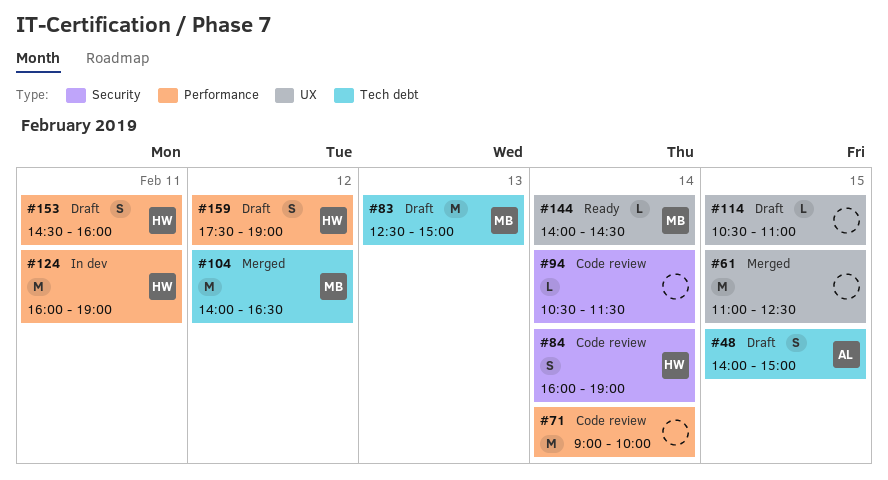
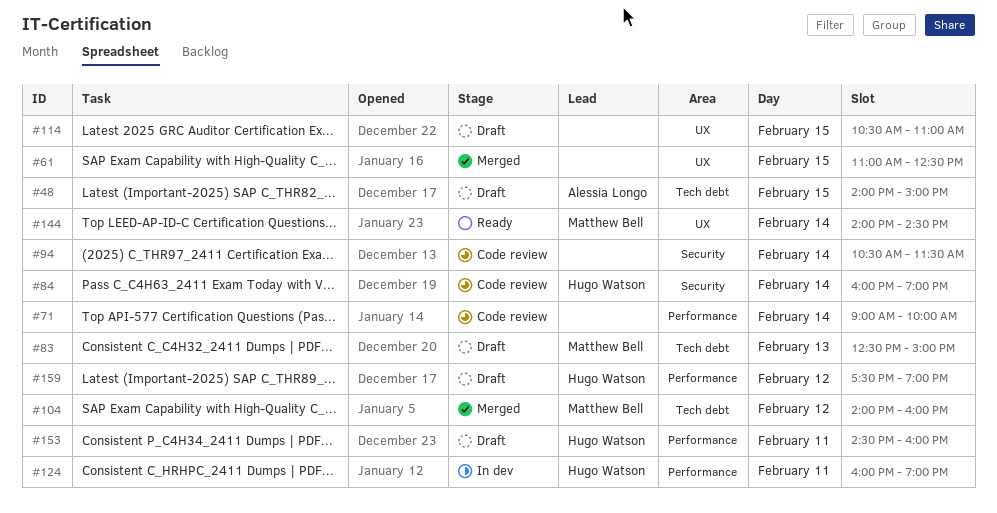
#104, ends: 16:30 -> 16:00

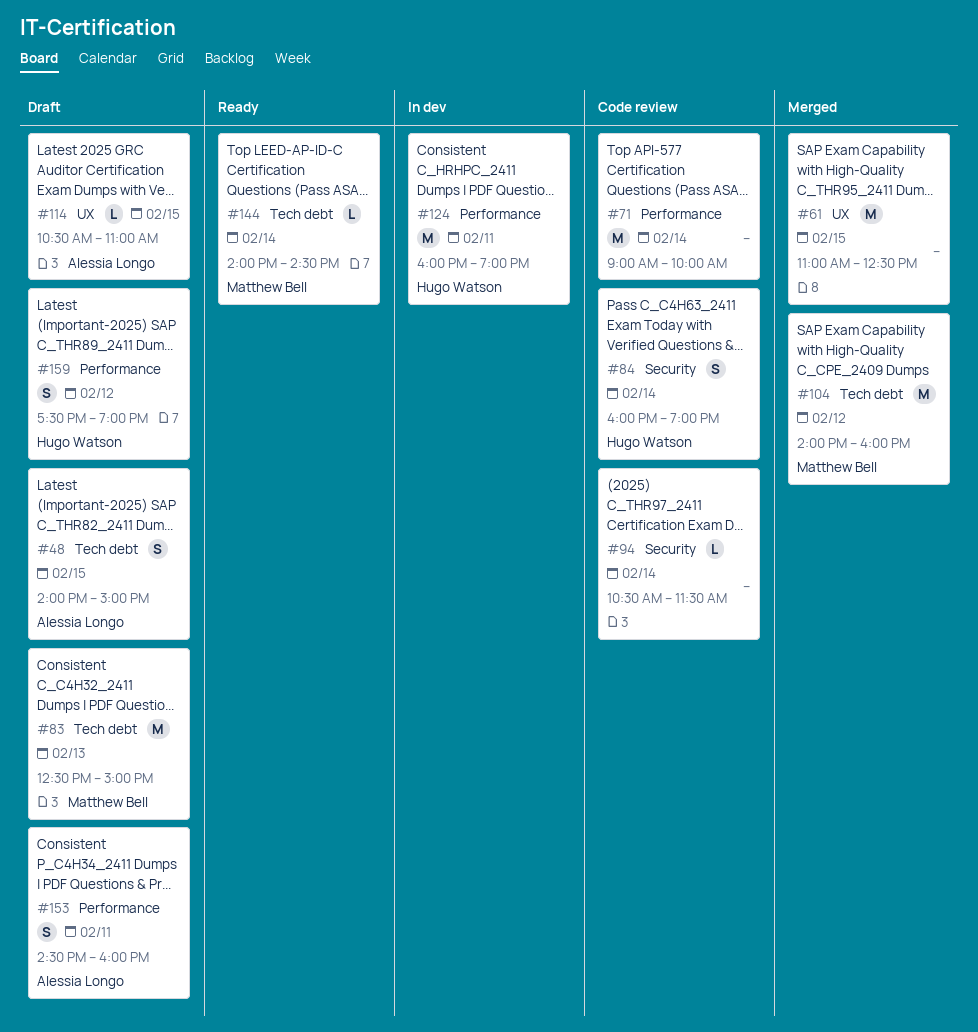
#114, owner: none -> Alessia Longo
#144, label: UX -> Tech debt
#153, owner: Hugo Watson -> Alessia Longo

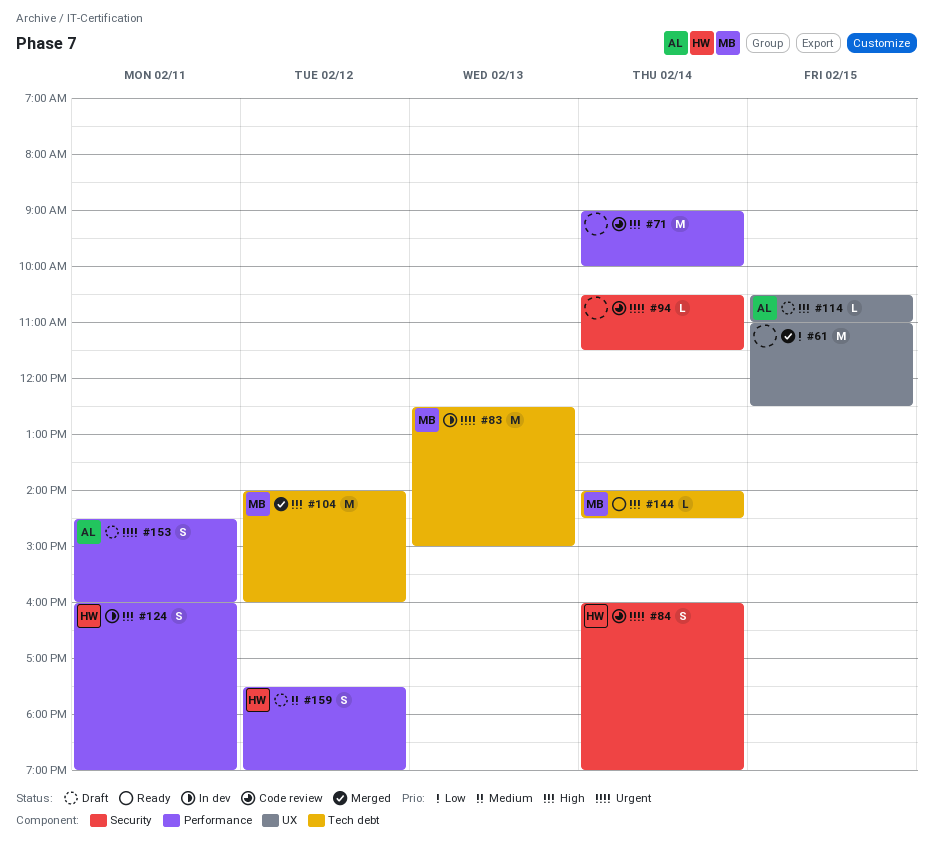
#48: present -> none
#83, status: Draft -> In dev
#124, estimate: M -> S

